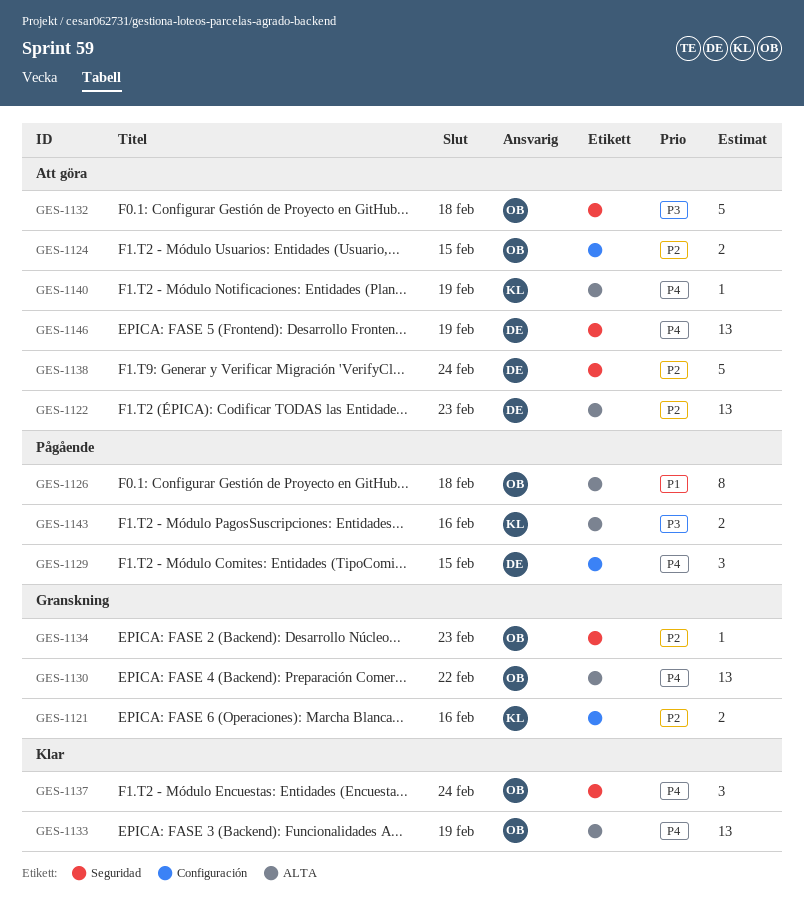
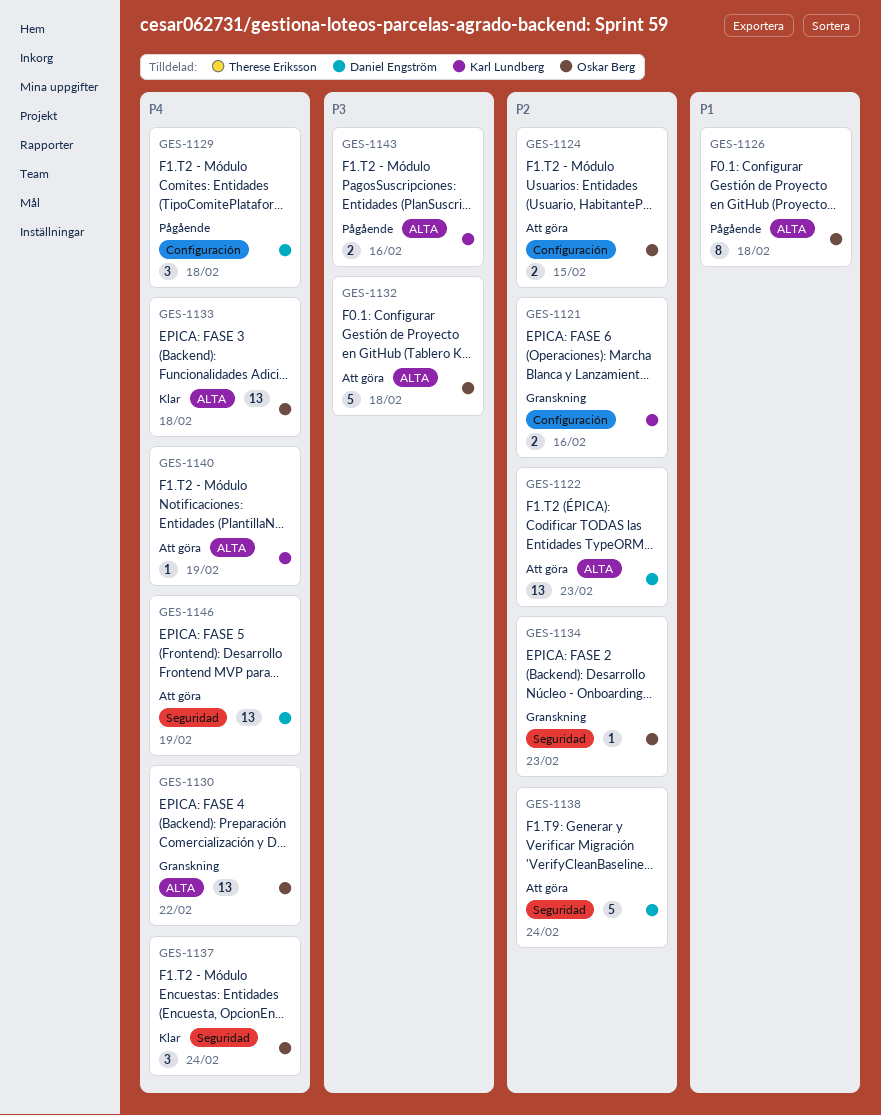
GES-1129, due: Feb 15 -> Feb 18
GES-1132, label: Seguridad -> ALTA
GES-1133, due: Feb 19 -> Feb 18

